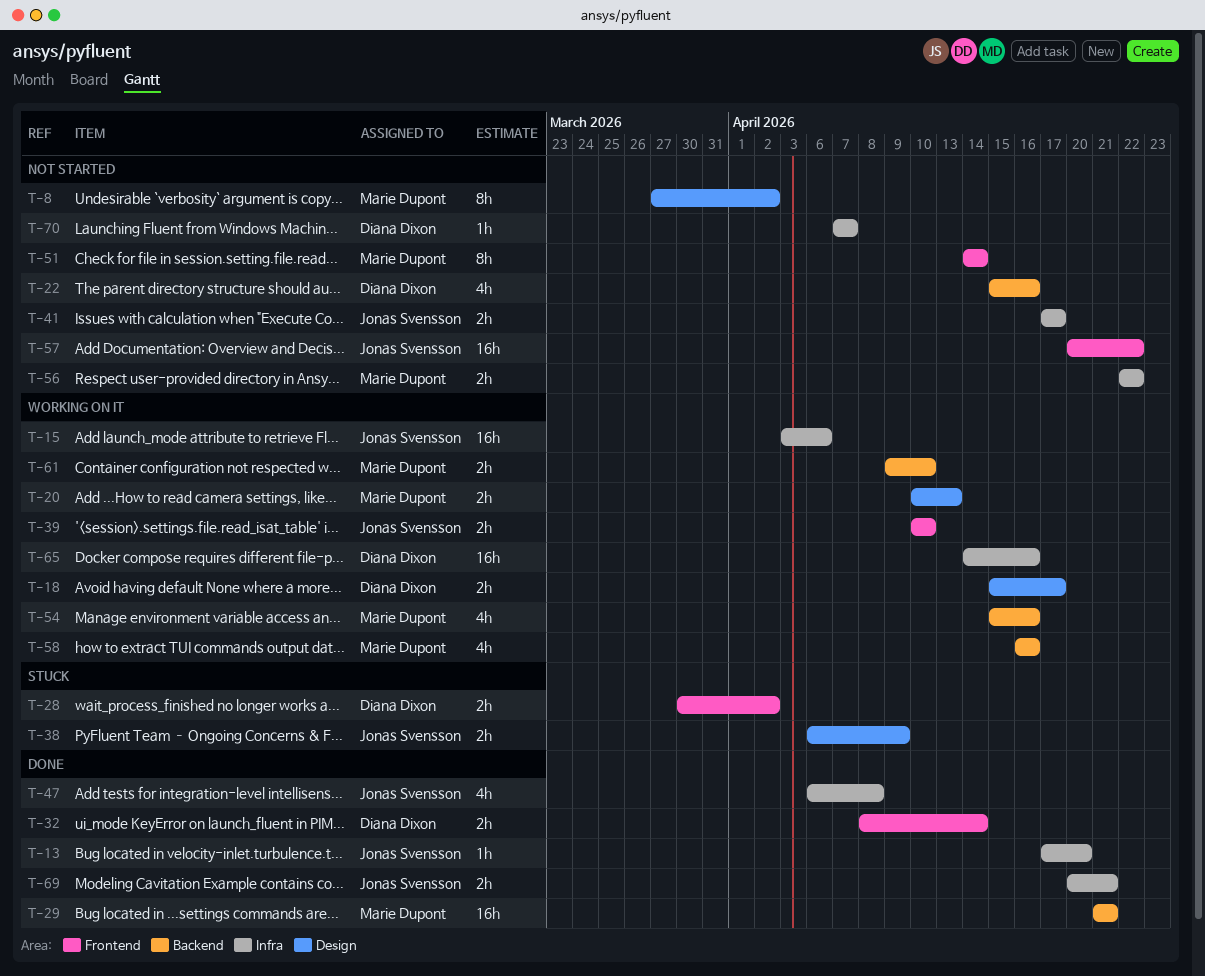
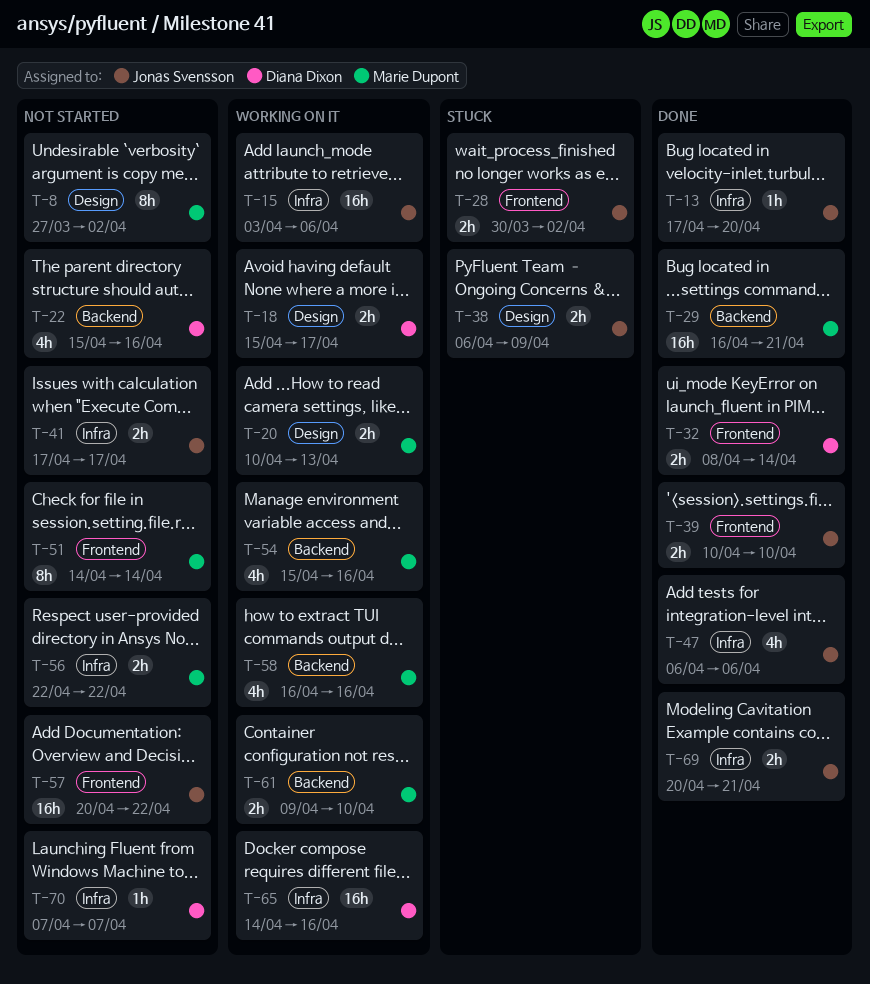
T-28, owner: Diana Dixon -> Jonas Svensson
T-29, start: Apr 21 -> Apr 16
T-39, status: Working on it -> Done
T-47, due: Apr 8 -> Apr 6

